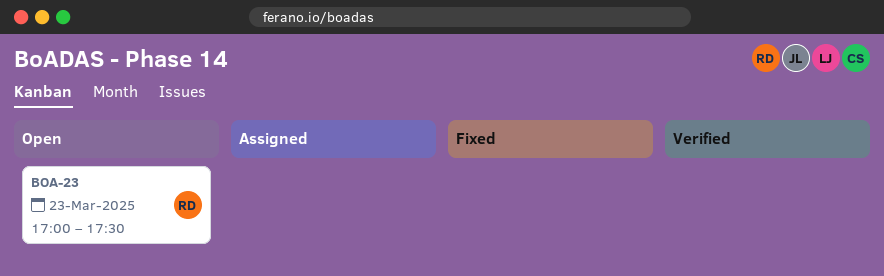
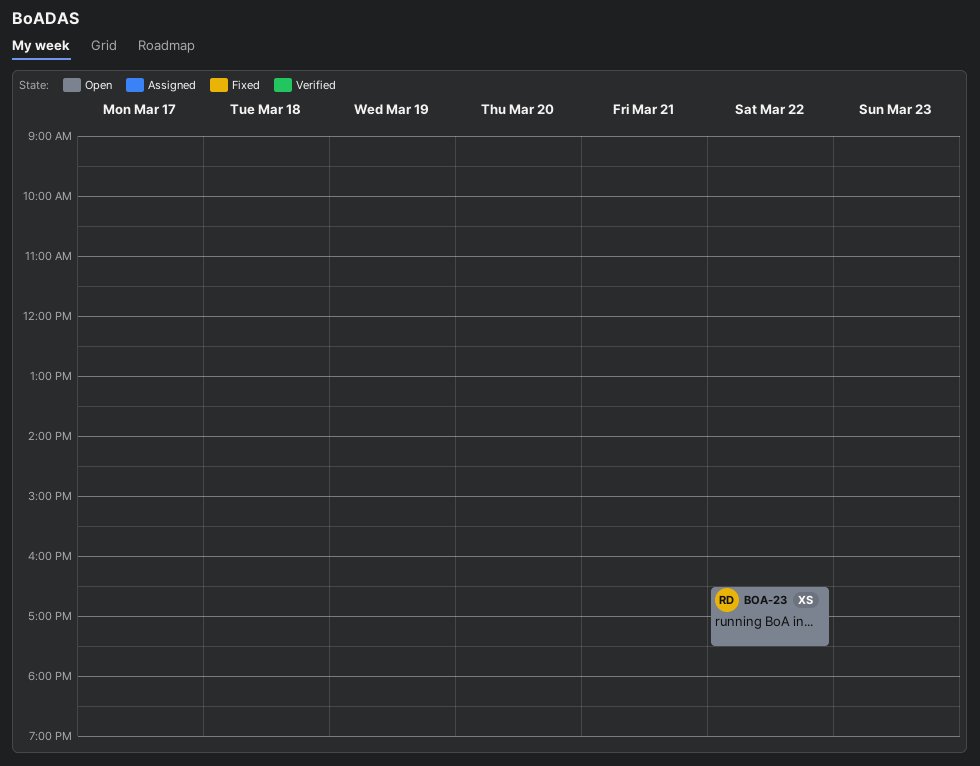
BOA-23, day: Mar 23 -> Mar 22
BOA-23, begins: 17:00 -> 16:30

